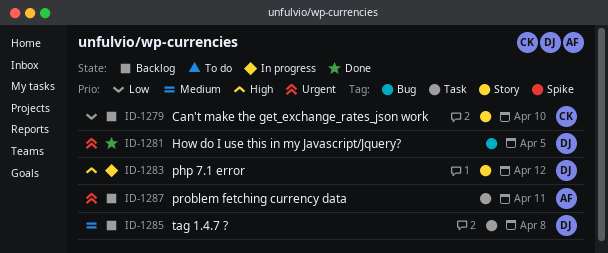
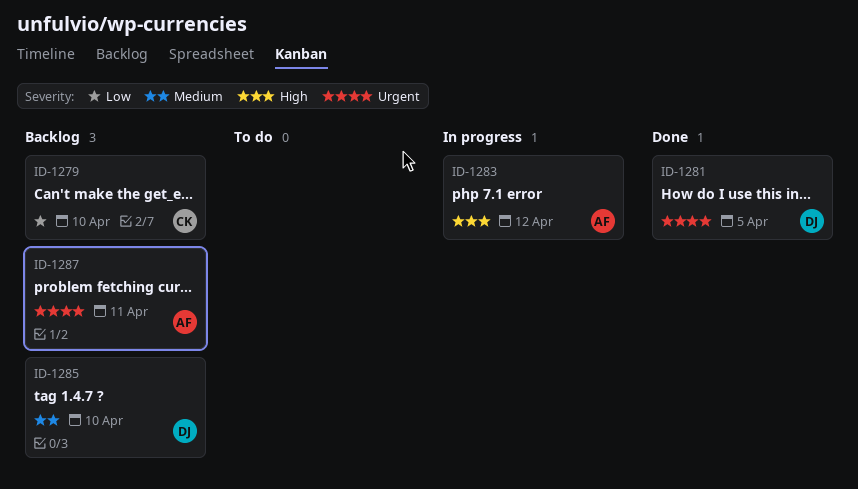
ID-1283, owner: DJ -> AF
ID-1285, due: Apr 8 -> Apr 10

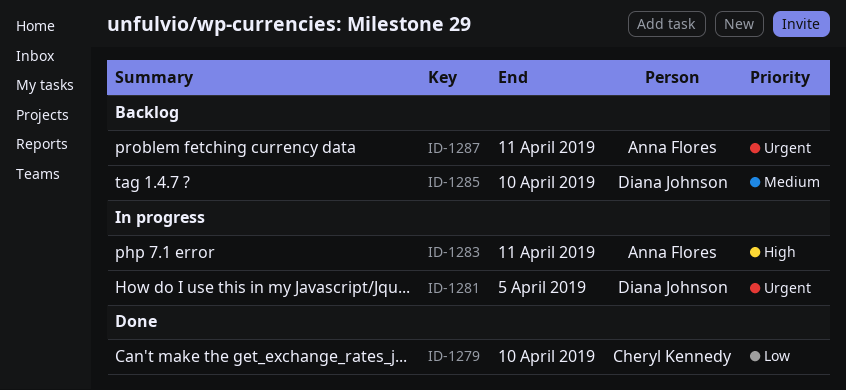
ID-1279, status: Backlog -> Done
ID-1281, status: Done -> In progress
ID-1283, due: Apr 12 -> Apr 11

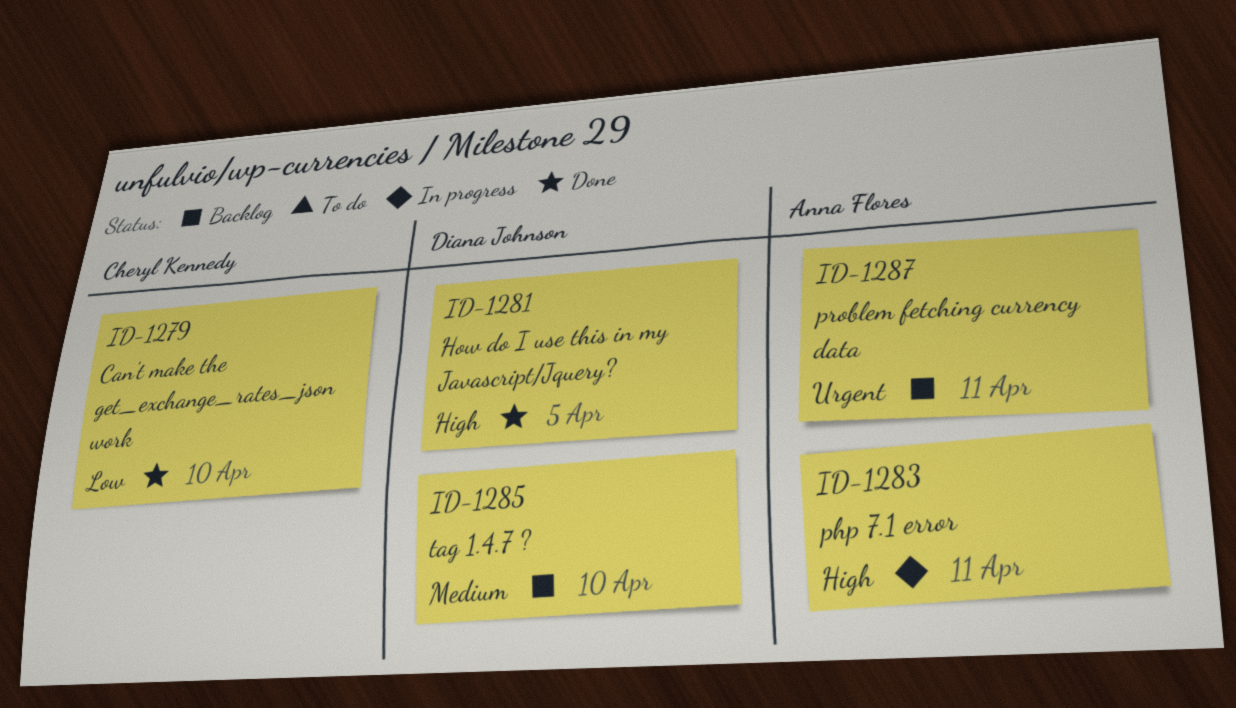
ID-1281, status: In progress -> Done
ID-1281, priority: Urgent -> High

